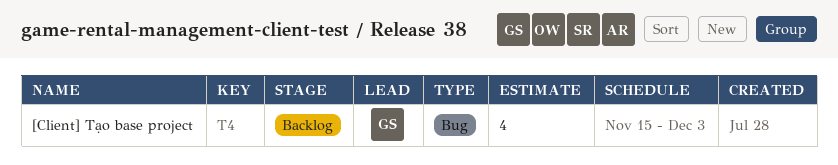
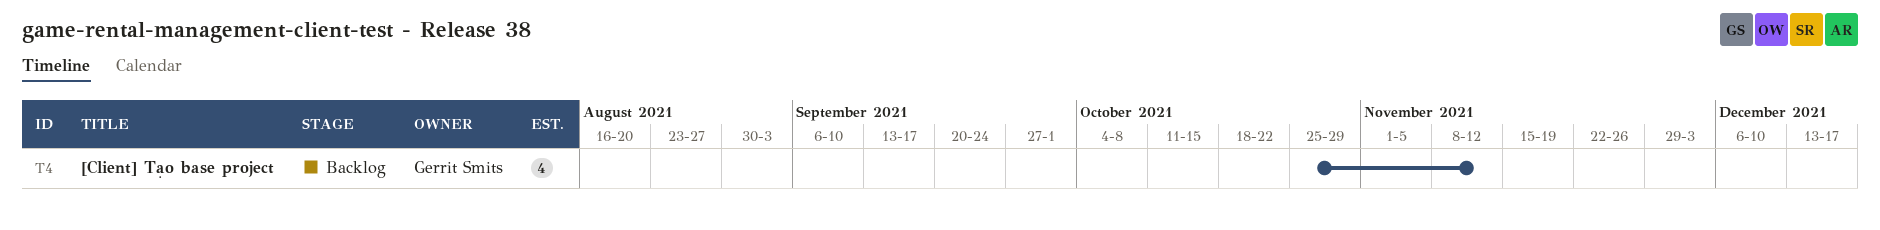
T4, start: Nov 15 -> Oct 25
T4, due: Dec 3 -> Nov 12

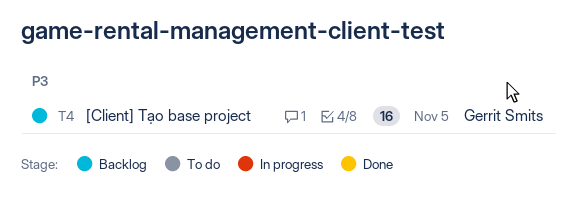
T4, estimate: 4 -> 16
T4, due: Nov 12 -> Nov 5

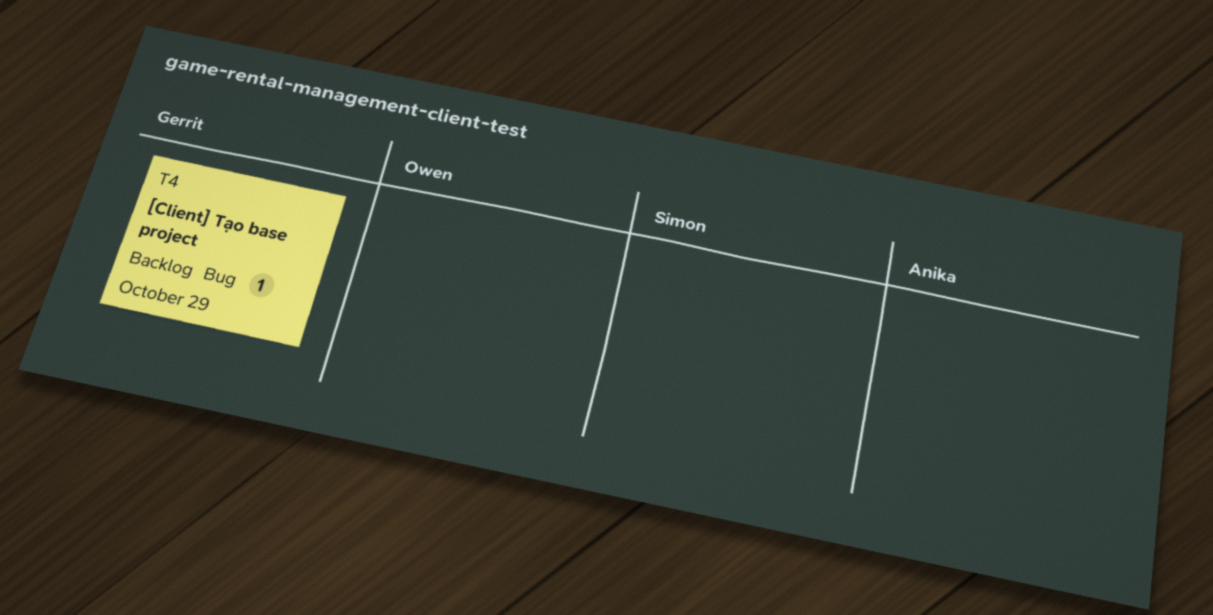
T4, estimate: 16 -> 1
T4, due: Nov 5 -> Oct 29

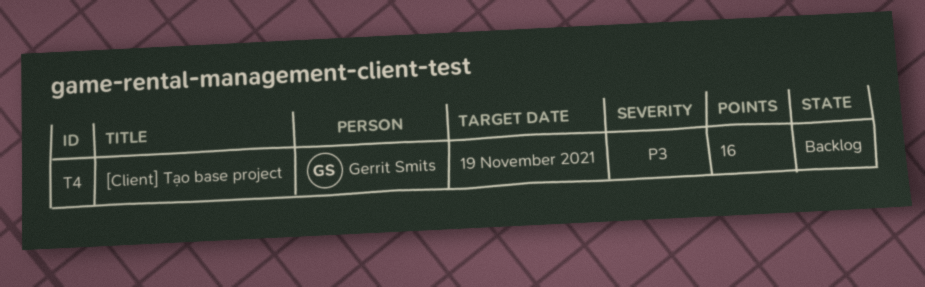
T4, estimate: 1 -> 16
T4, due: Oct 29 -> Nov 19

